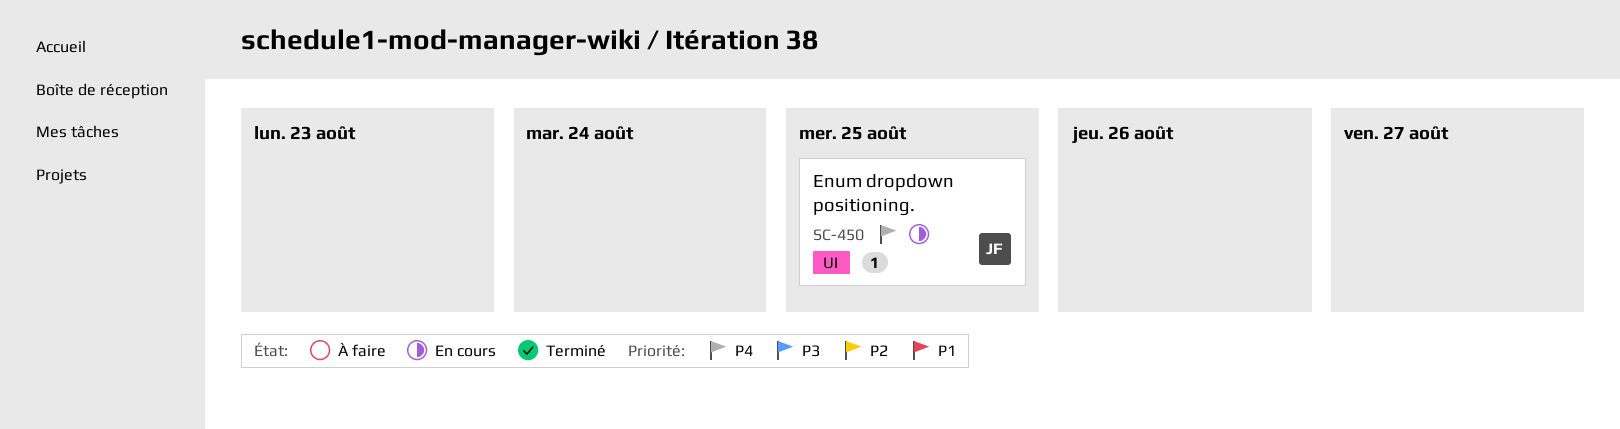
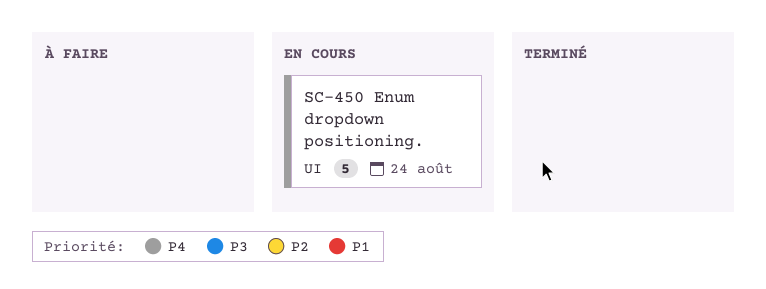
SC-450, estimate: 1 -> 5
SC-450, due: Aug 25 -> Aug 24

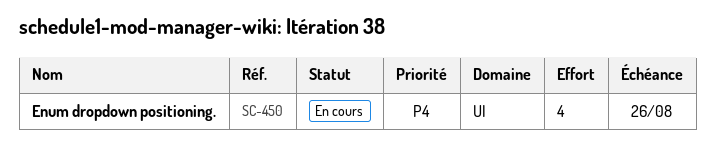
SC-450, estimate: 5 -> 4
SC-450, due: Aug 24 -> Aug 26

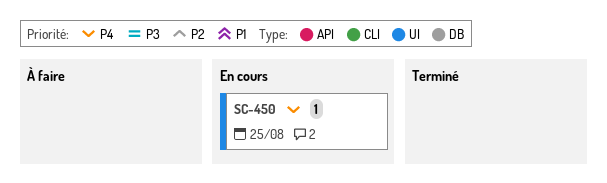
SC-450, estimate: 4 -> 1
SC-450, due: Aug 26 -> Aug 25

